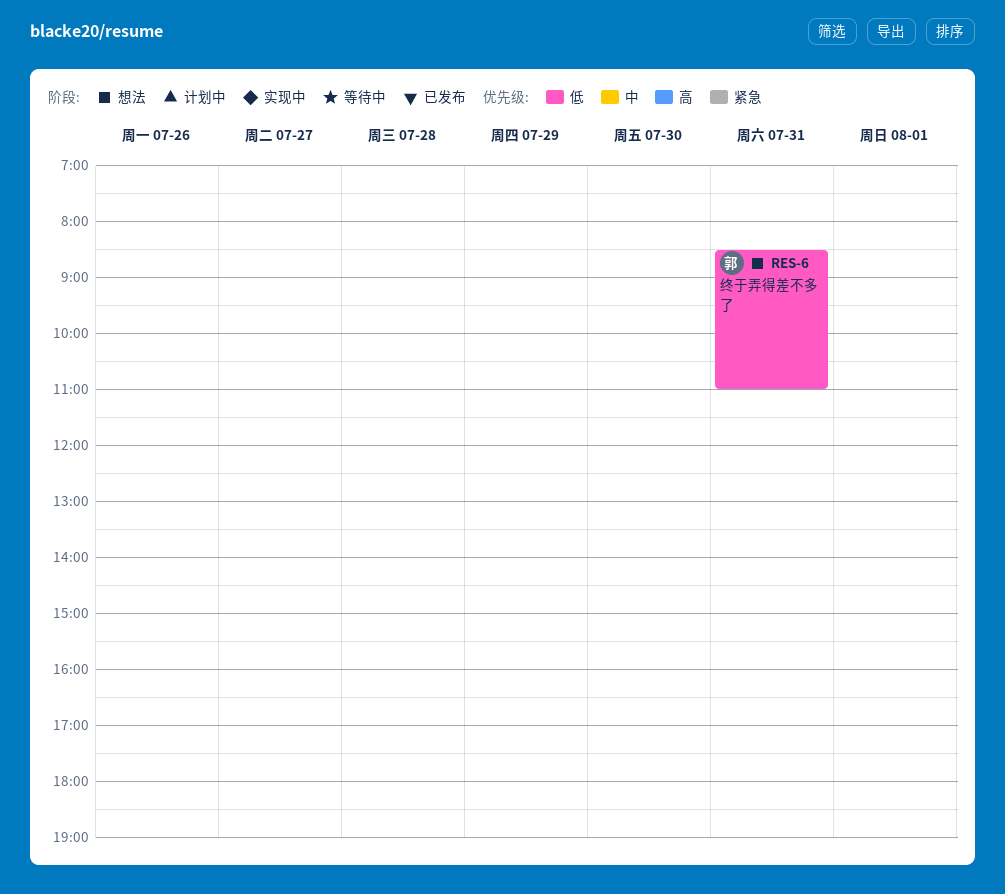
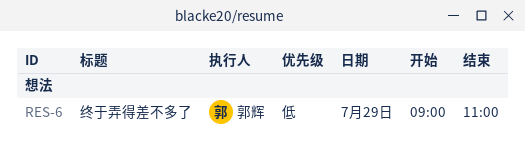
RES-6, day: Jul 31 -> Jul 29
RES-6, begins: 08:30 -> 09:00

